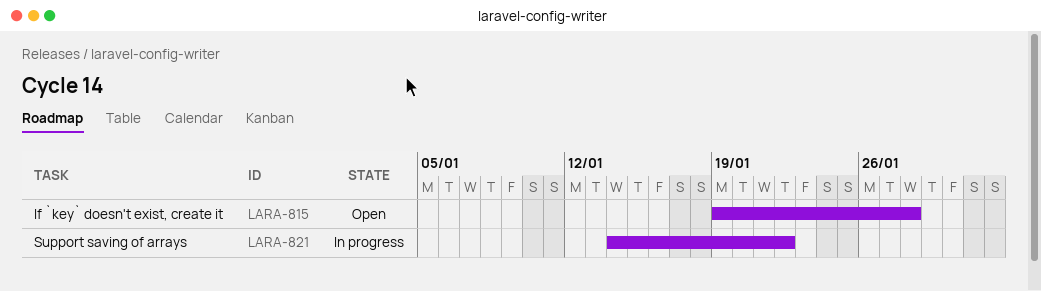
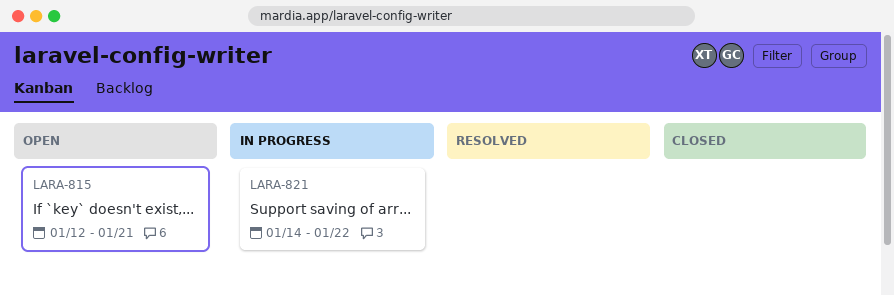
LARA-815, start: Jan 19 -> Jan 12
LARA-815, due: Jan 28 -> Jan 21

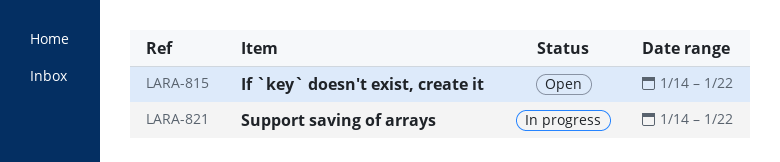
LARA-815, start: Jan 12 -> Jan 14
LARA-815, due: Jan 21 -> Jan 22

